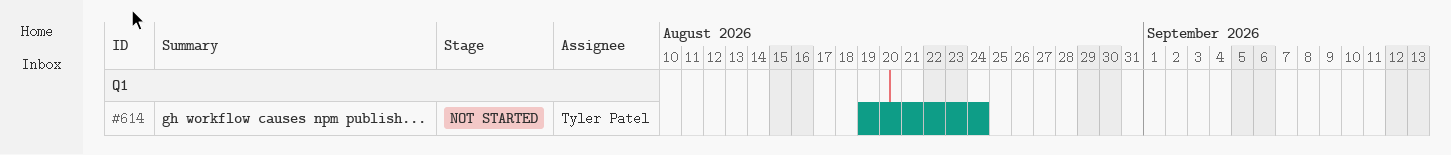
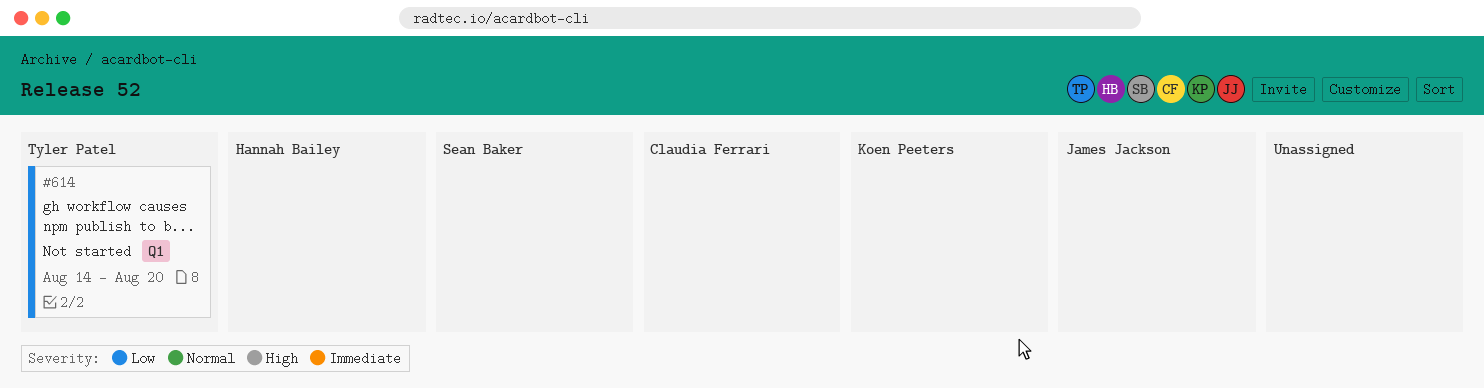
#614, start: Aug 19 -> Aug 14
#614, due: Aug 24 -> Aug 20

